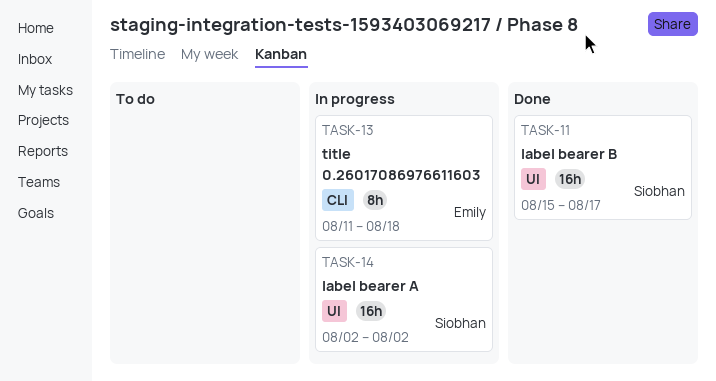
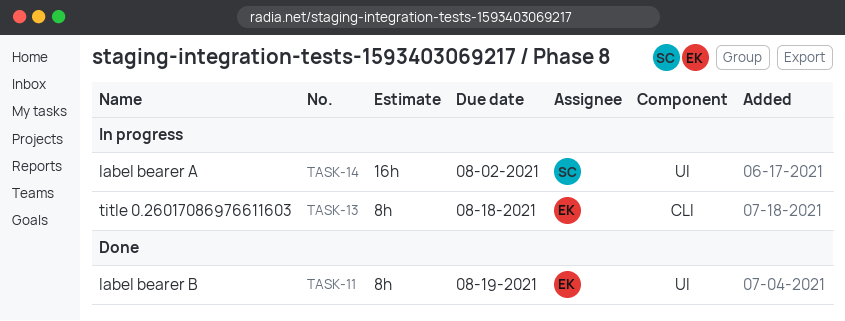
TASK-11, owner: Siobhan -> Emily
TASK-11, estimate: 16h -> 8h
TASK-11, due: Aug 17 -> Aug 19

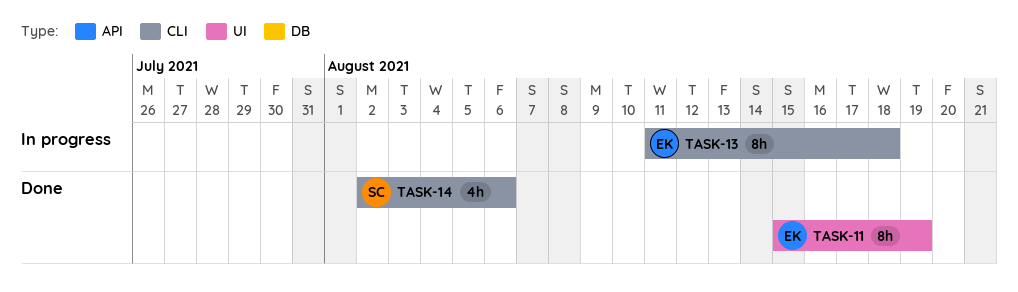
TASK-14, status: In progress -> Done
TASK-14, label: UI -> CLI
TASK-14, estimate: 16h -> 4h
TASK-14, due: Aug 2 -> Aug 6

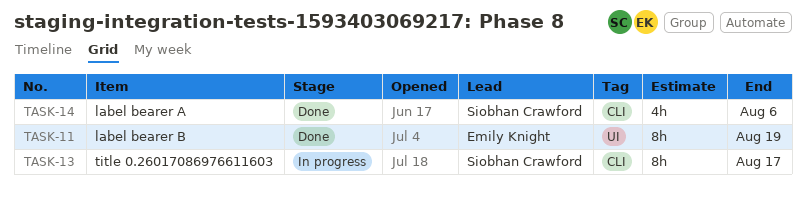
TASK-13, owner: Emily Knight -> Siobhan Crawford
TASK-13, due: Aug 18 -> Aug 17

